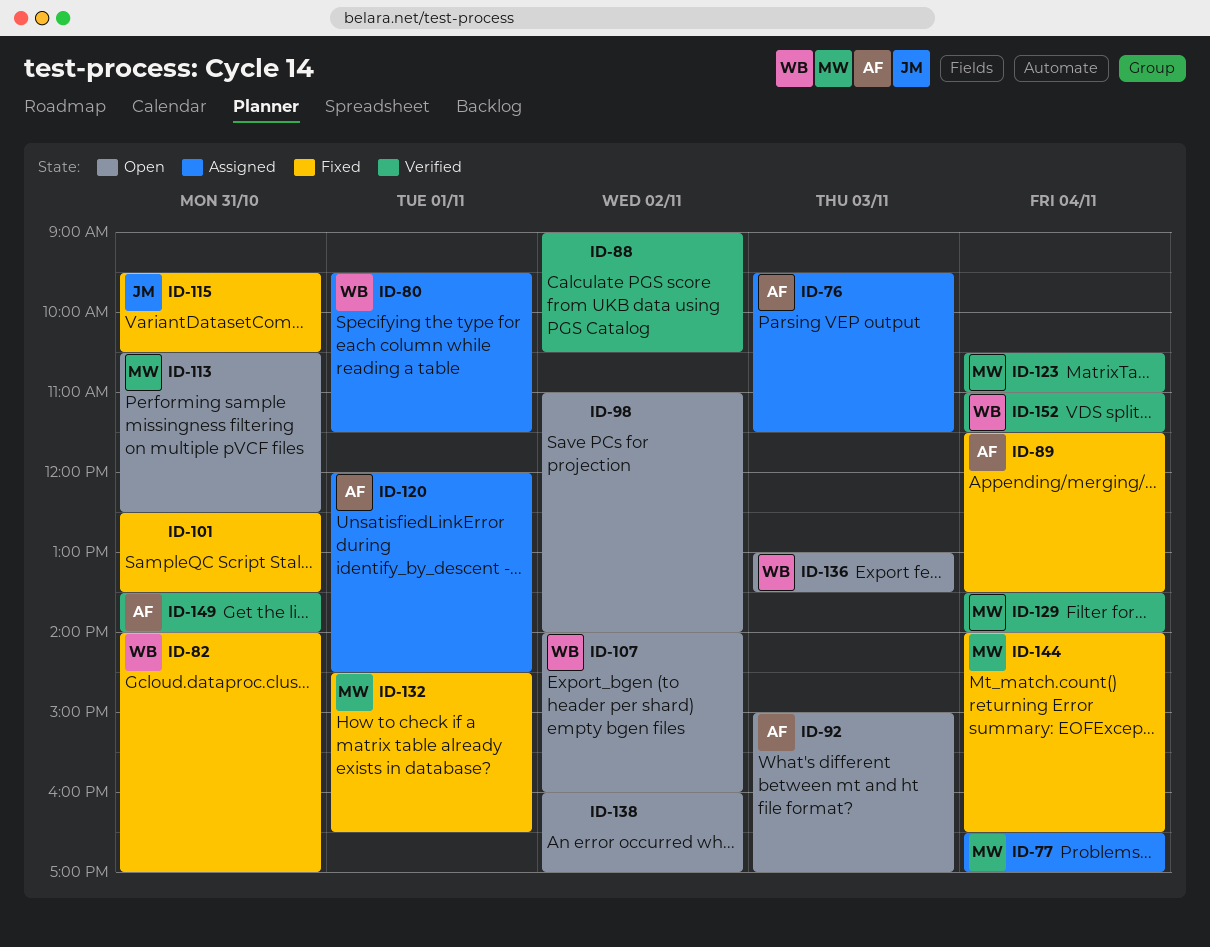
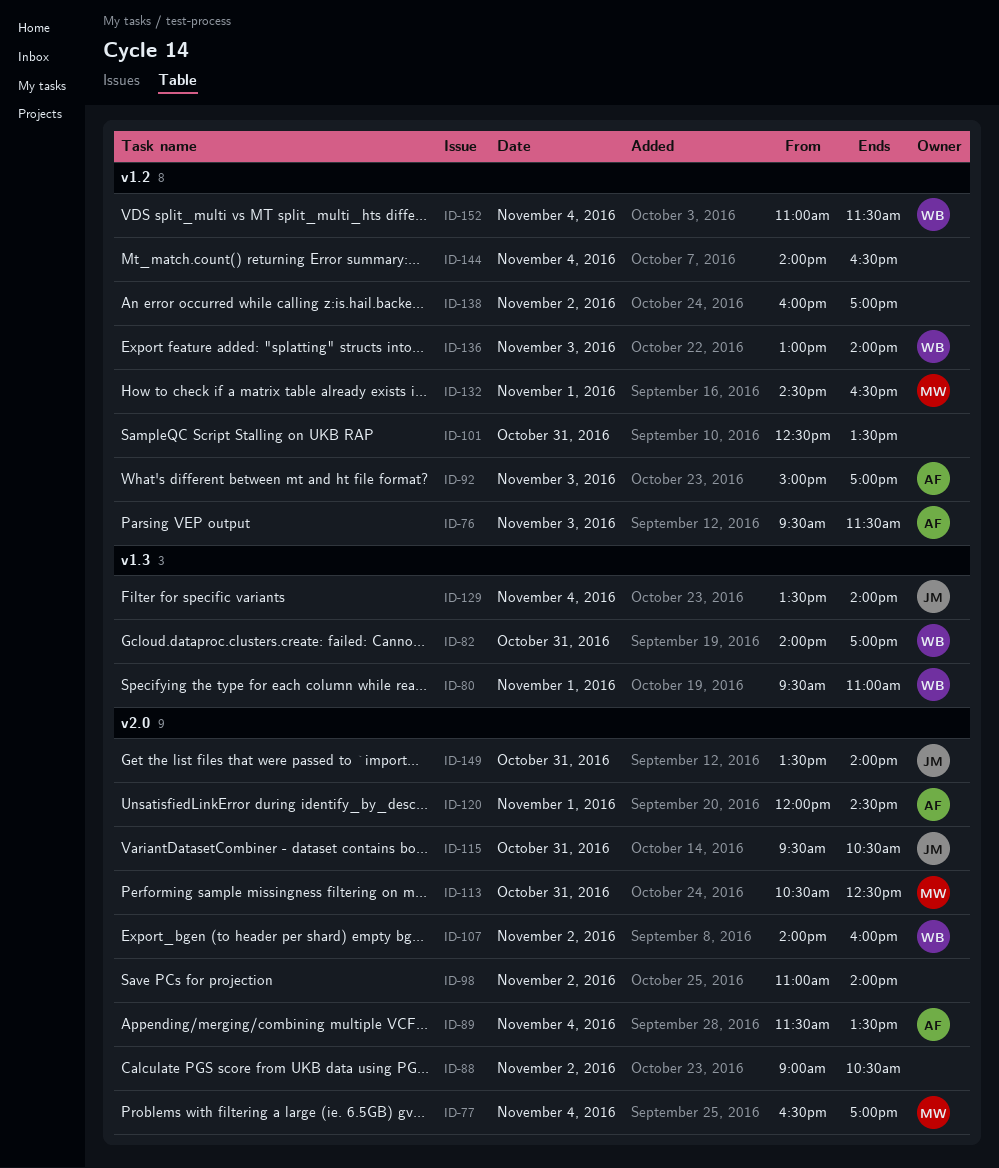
ID-80, ends: 11:30 -> 11:00
ID-123: present -> none
ID-129, owner: MW -> JM
ID-136, ends: 13:30 -> 14:00
ID-144, owner: MW -> none
ID-149, owner: AF -> JM

